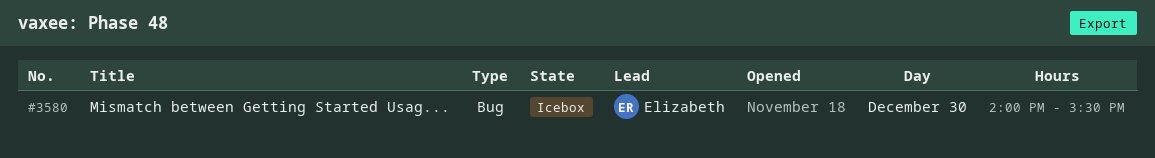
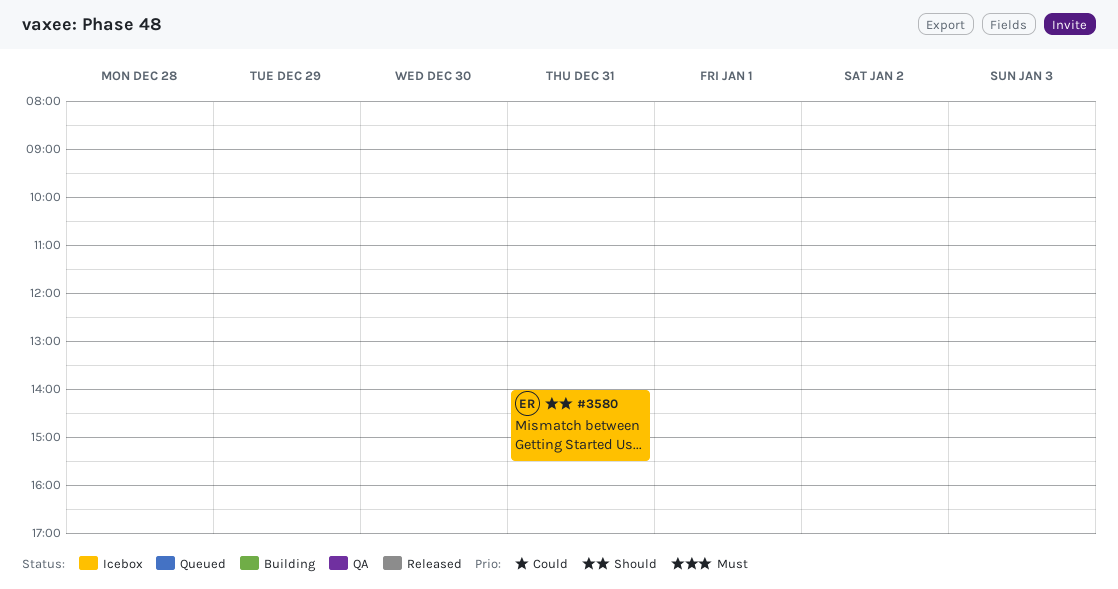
#3580, day: Dec 30 -> Dec 31

